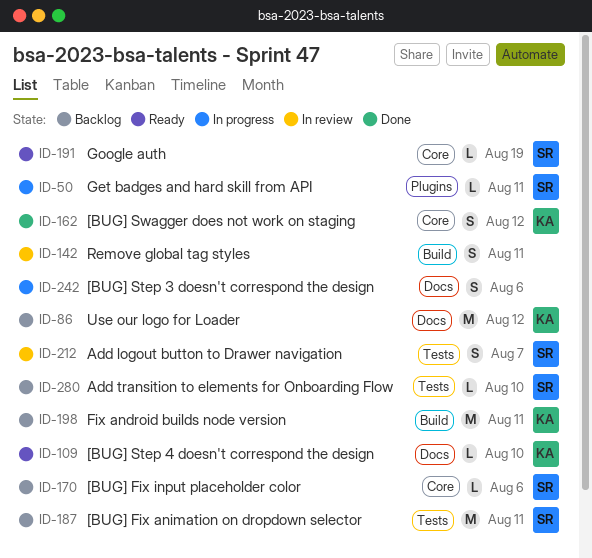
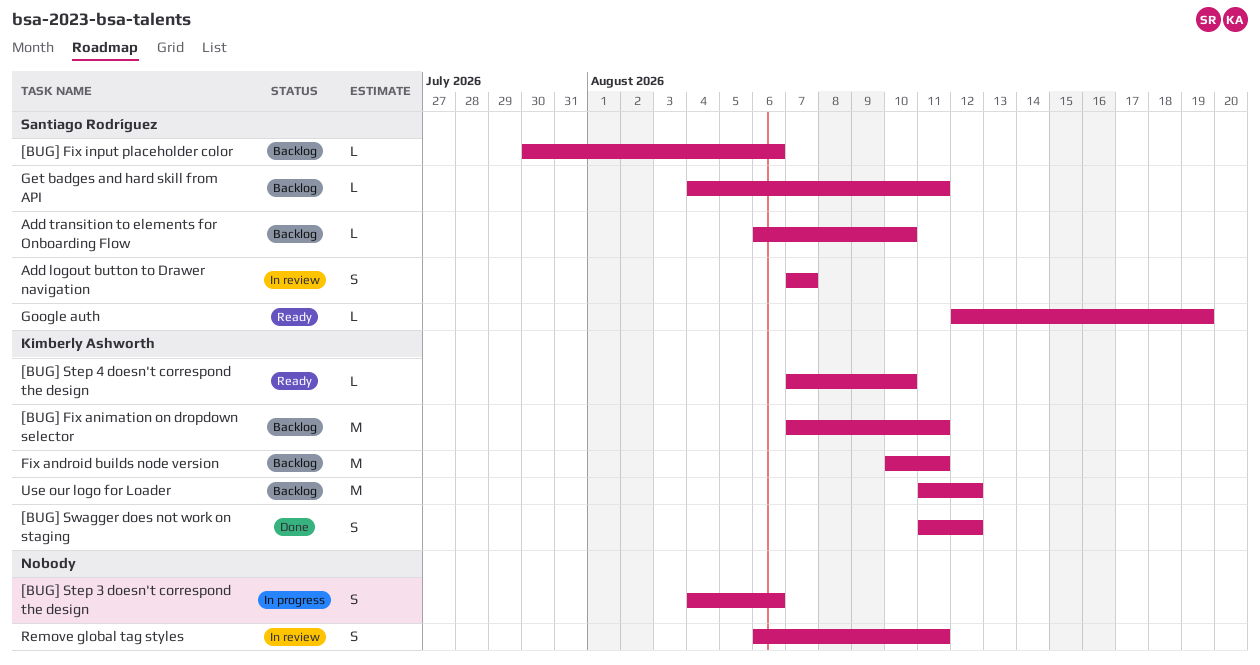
[BUG] Fix animation on dropdown selector, owner: Santiago Rodríguez -> Kimberly Ashworth
Get badges and hard skill from API, status: In progress -> Backlog

